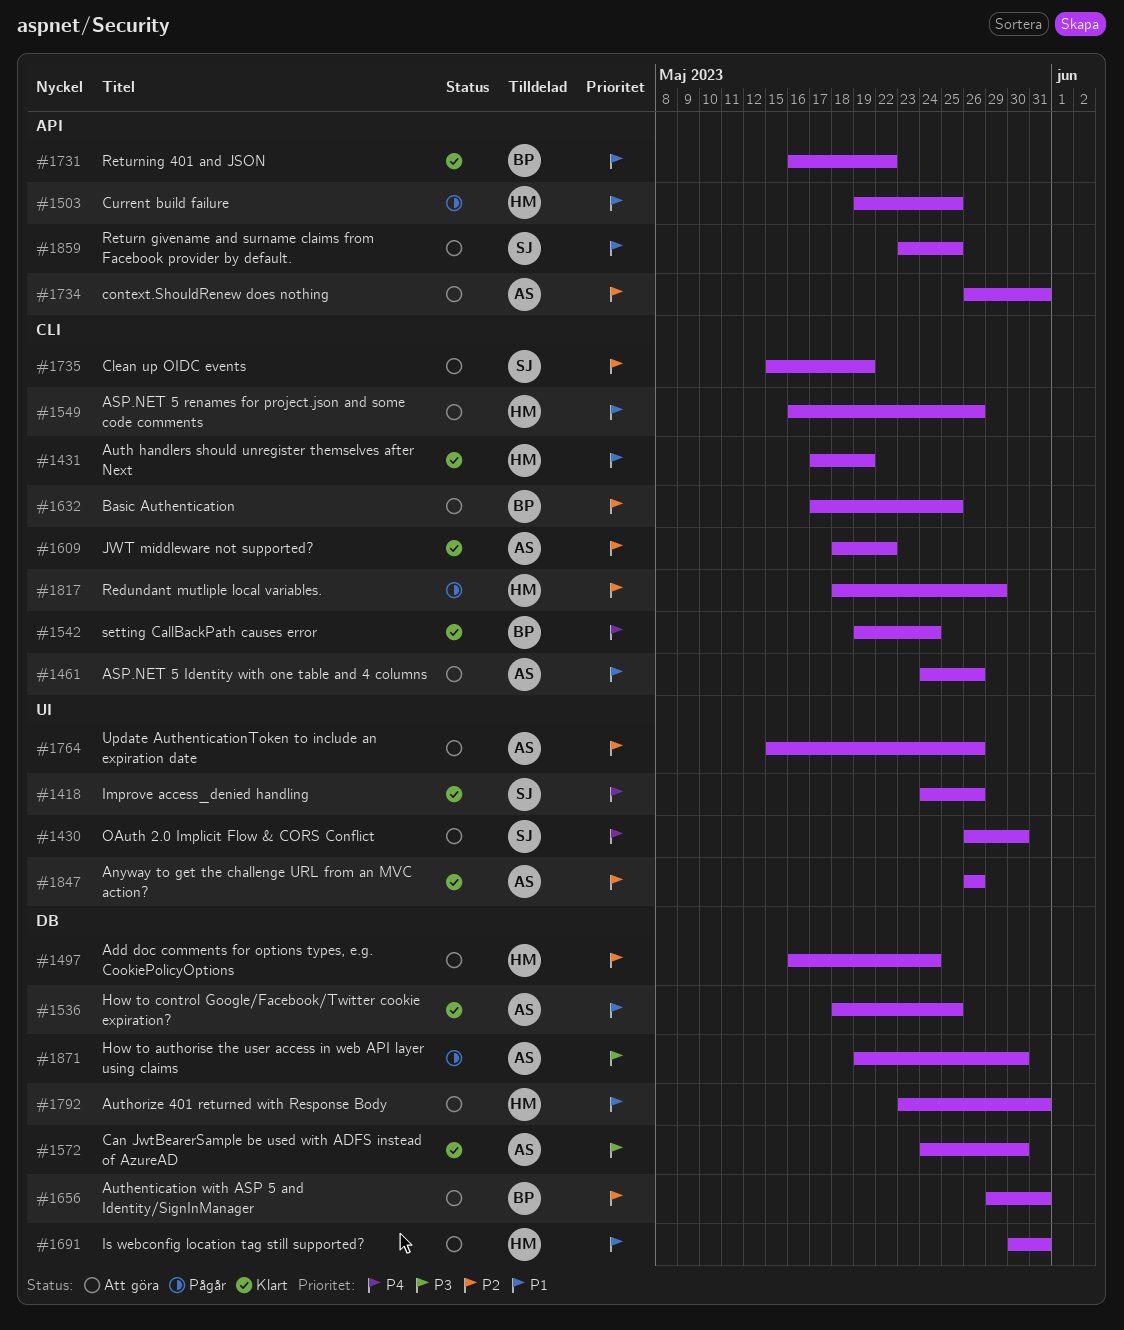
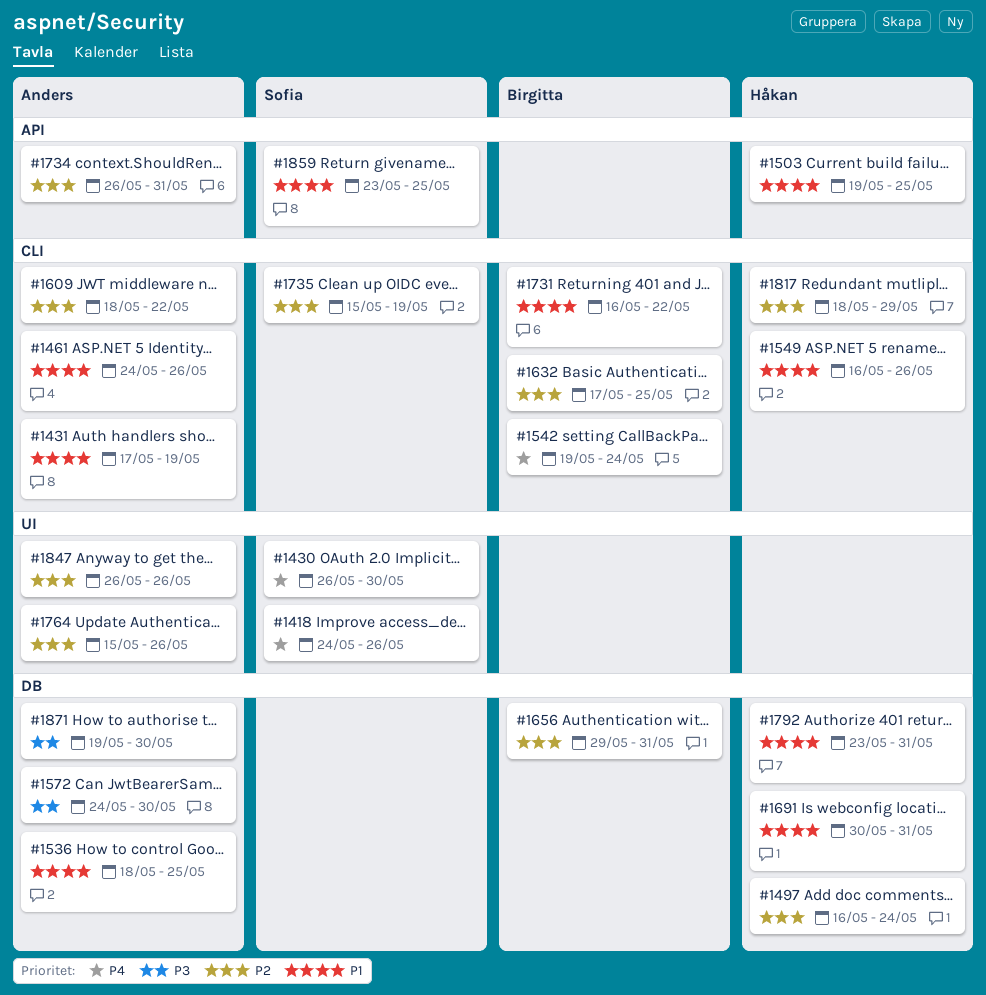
#1431, owner: Håkan -> Anders
#1731, label: API -> CLI

